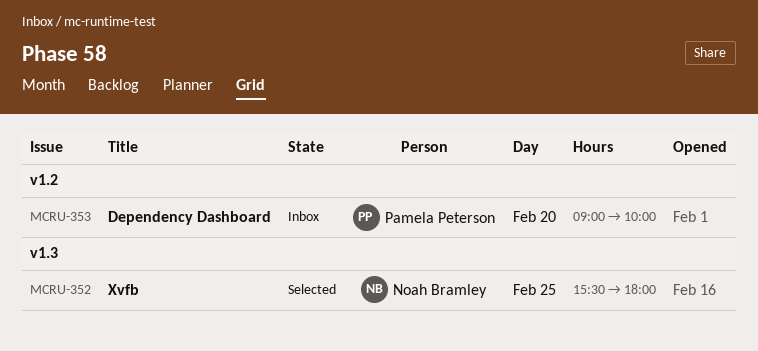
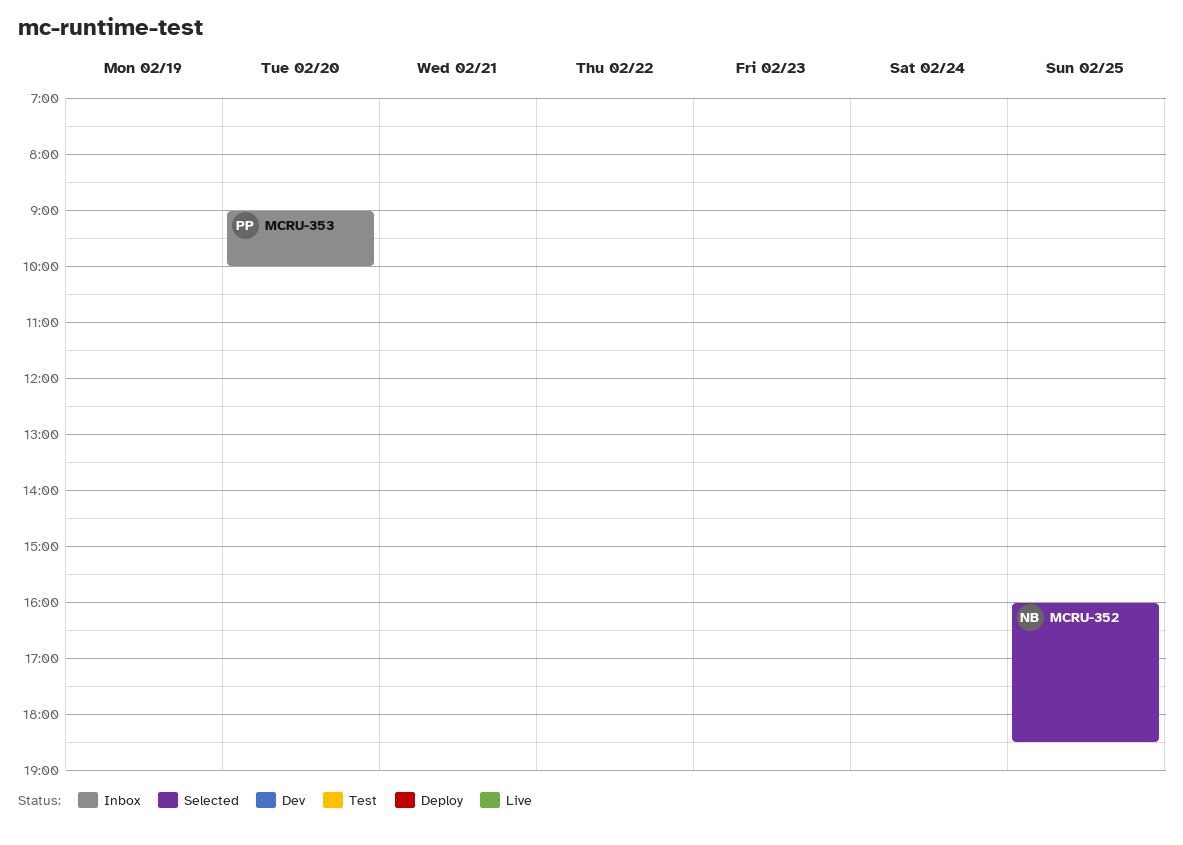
MCRU-352, begins: 15:30 -> 16:00
MCRU-352, ends: 18:00 -> 18:30

